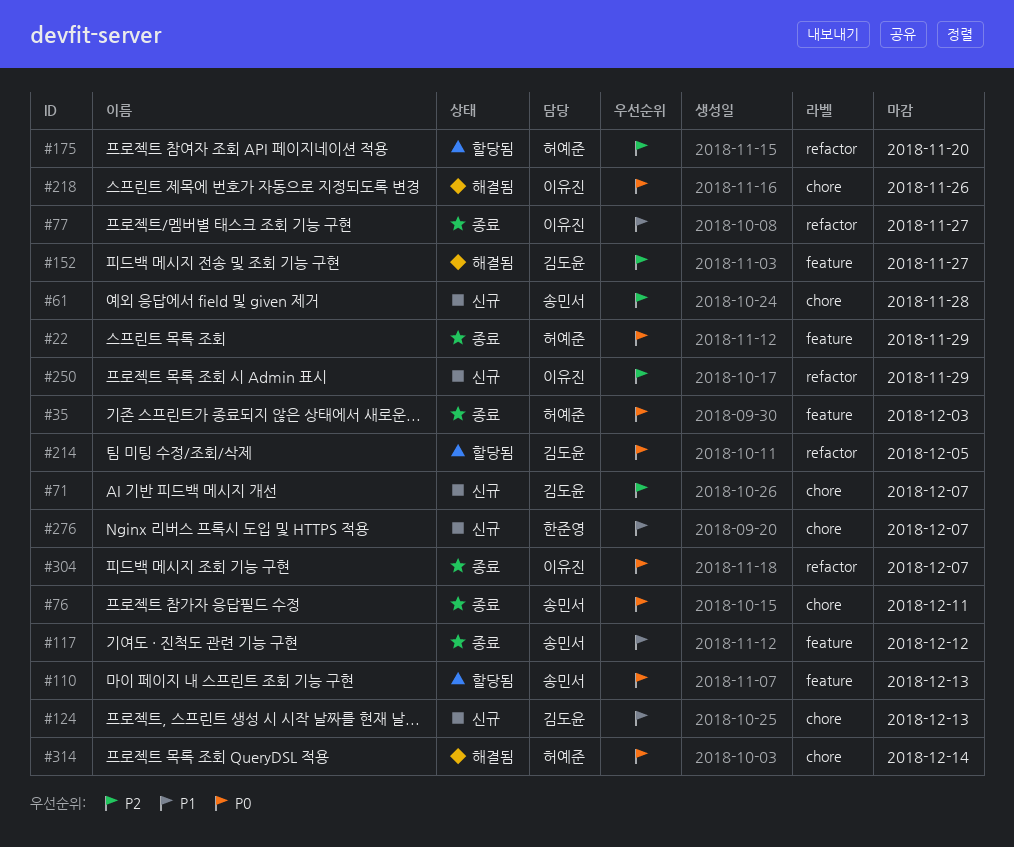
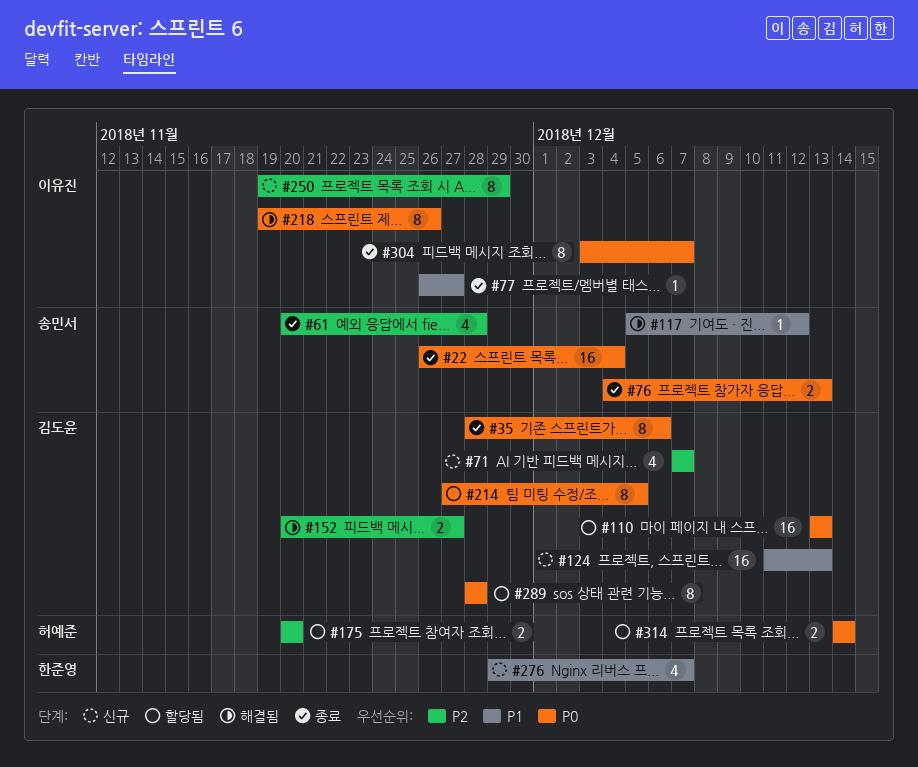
#22, owner: 허예준 -> 송민서
#22, due: Nov 29 -> Dec 4
#35, owner: 허예준 -> 김도윤
#35, due: Dec 3 -> Dec 6
#61, status: 신규 -> 종료
#76, due: Dec 11 -> Dec 13
#110, owner: 송민서 -> 김도윤
#117, status: 종료 -> 해결됨
#289: none -> present
#314, status: 해결됨 -> 할당됨

